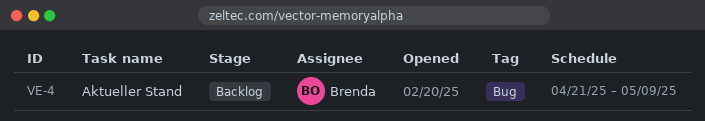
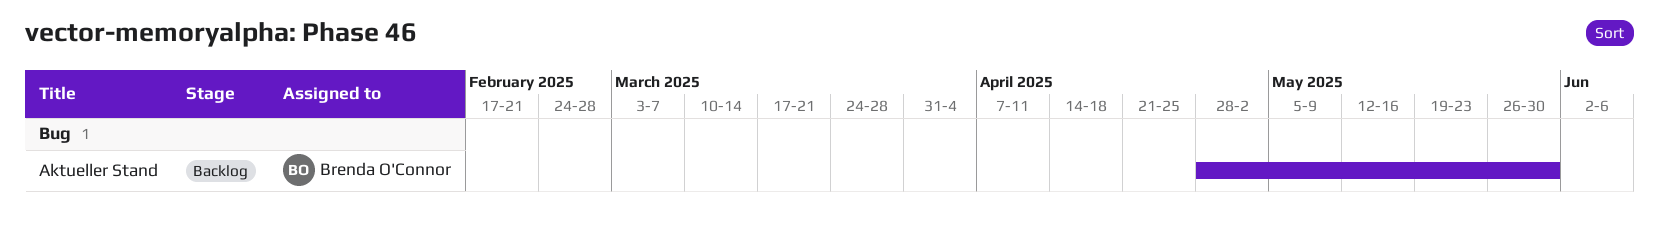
Aktueller Stand, start: Apr 21 -> Apr 28
Aktueller Stand, due: May 9 -> May 30

